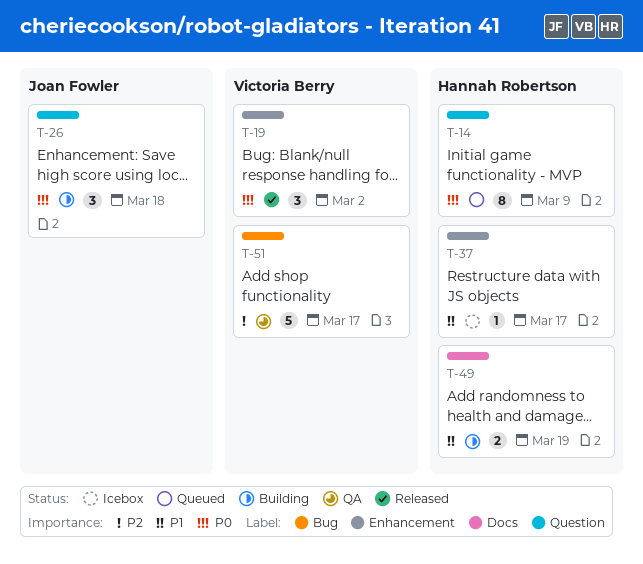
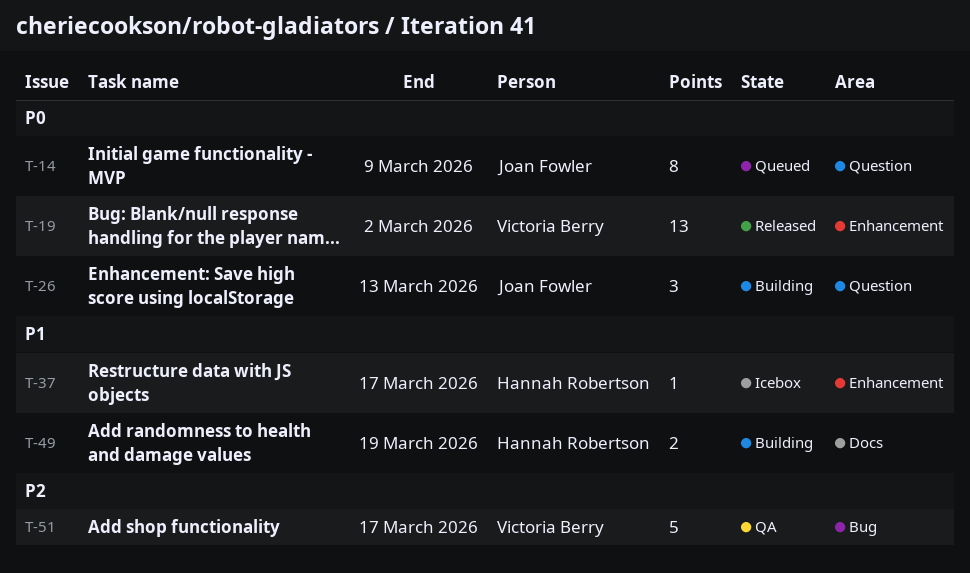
T-14, owner: Hannah Robertson -> Joan Fowler
T-19, estimate: 3 -> 13
T-26, due: Mar 18 -> Mar 13

